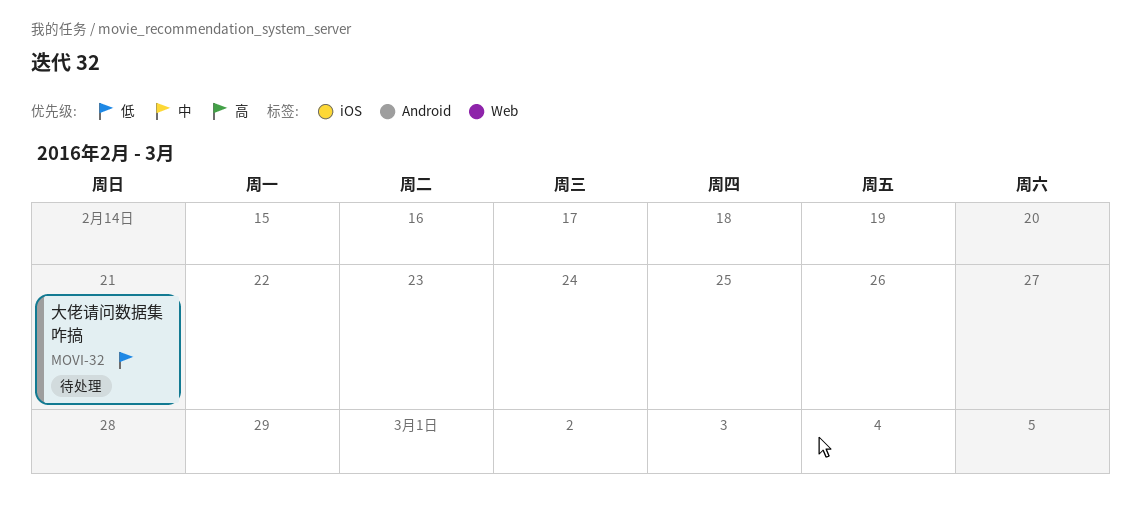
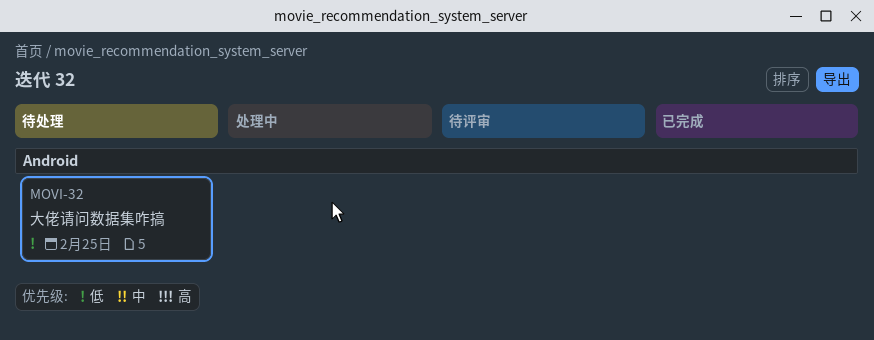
MOVI-32, due: Feb 21 -> Feb 25

